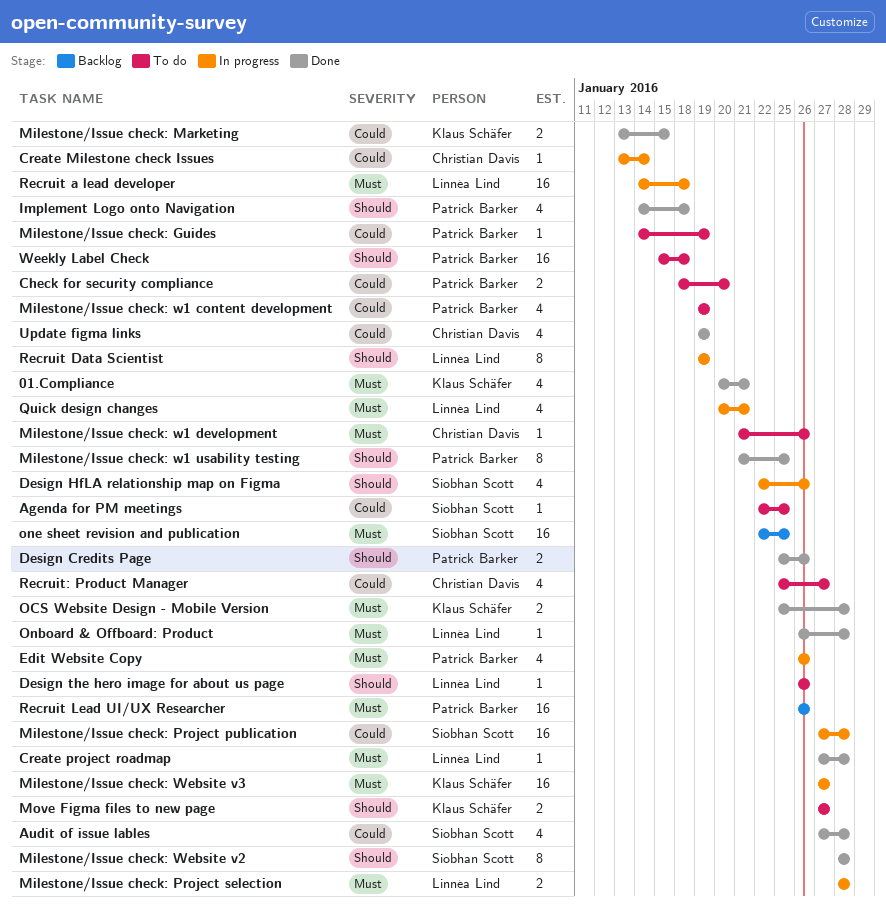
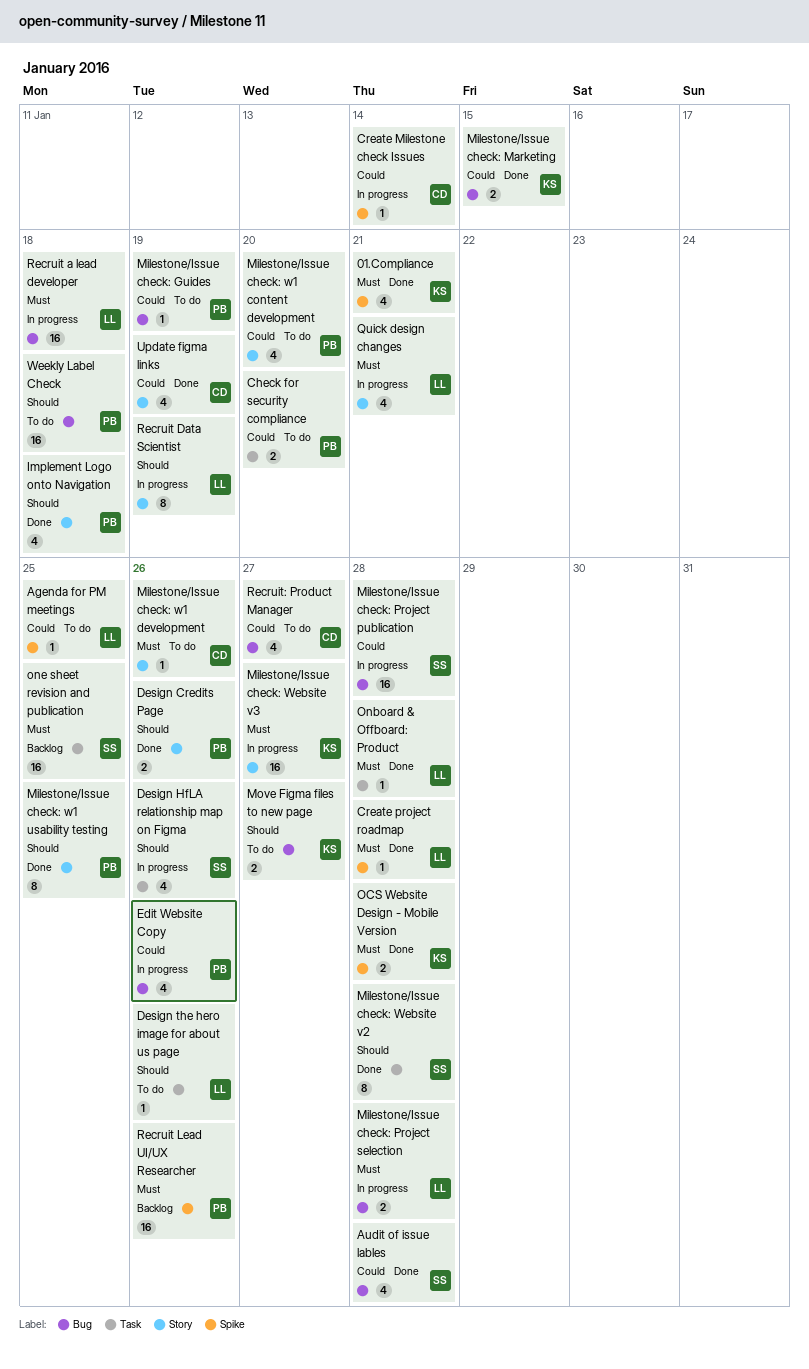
Agenda for PM meetings, owner: Siobhan Scott -> Linnéa Lind
Edit Website Copy, priority: Must -> Could
Milestone/Issue check: w1 content development, due: Jan 19 -> Jan 20

